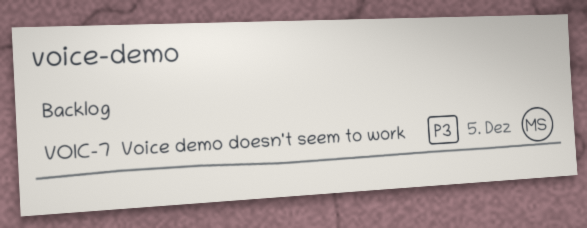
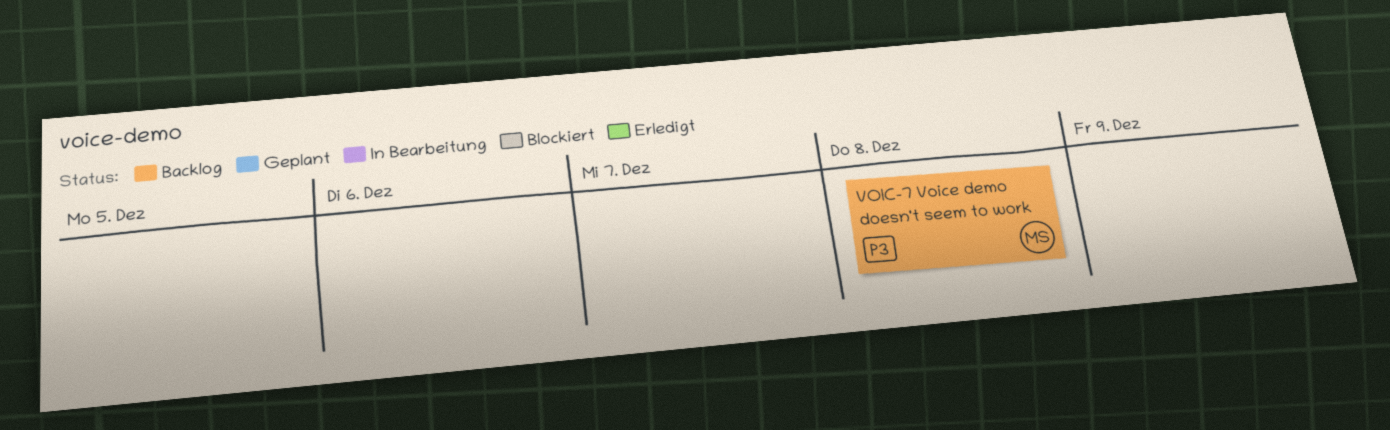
VOIC-7, due: Dec 5 -> Dec 8

